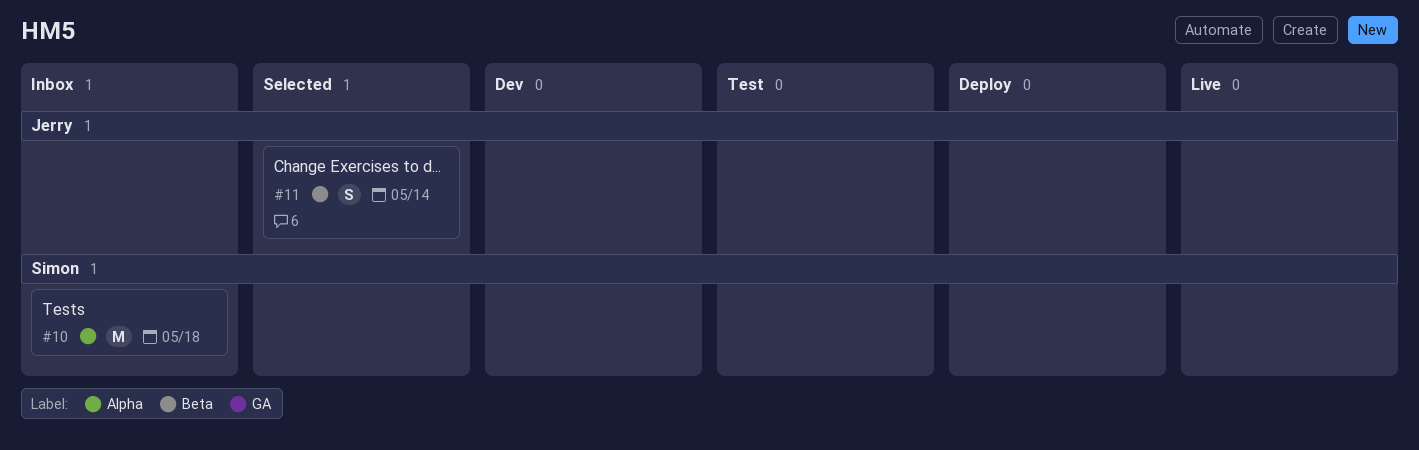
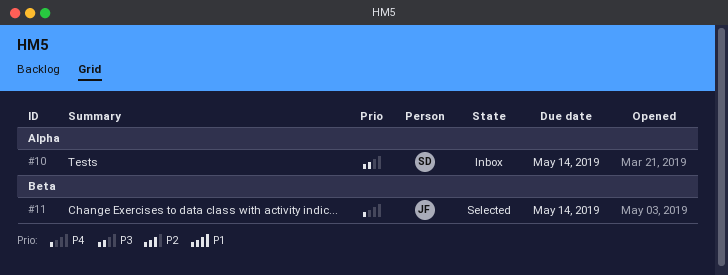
#10, due: May 18 -> May 14

